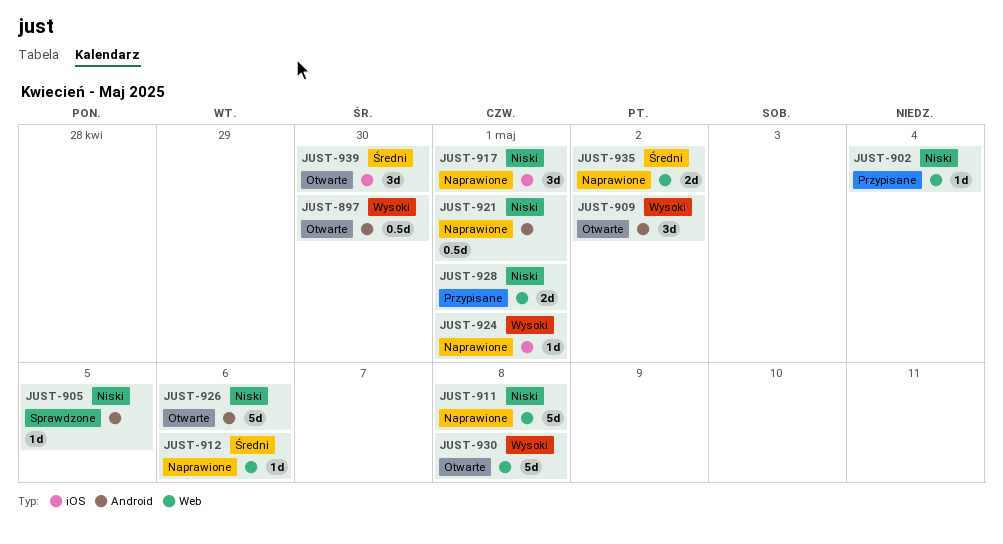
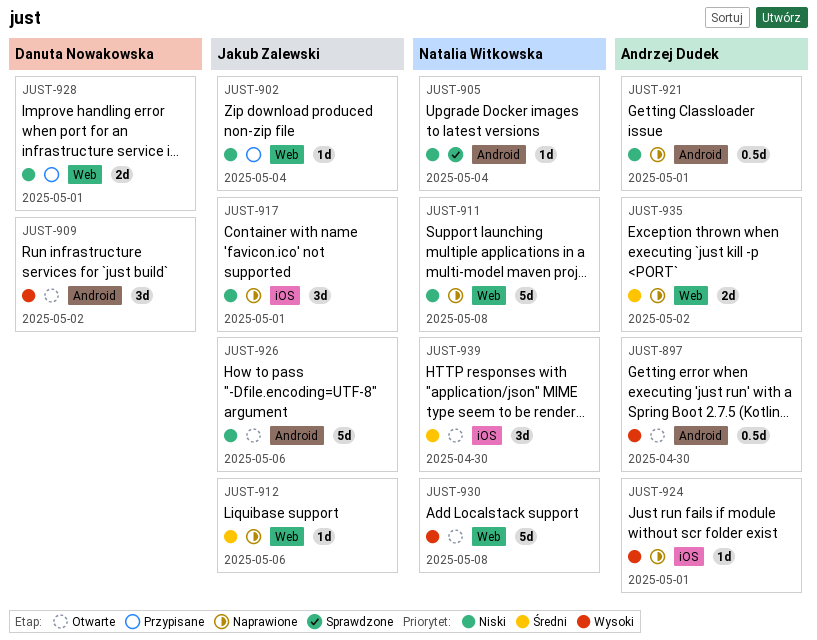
JUST-905, due: May 5 -> May 4

